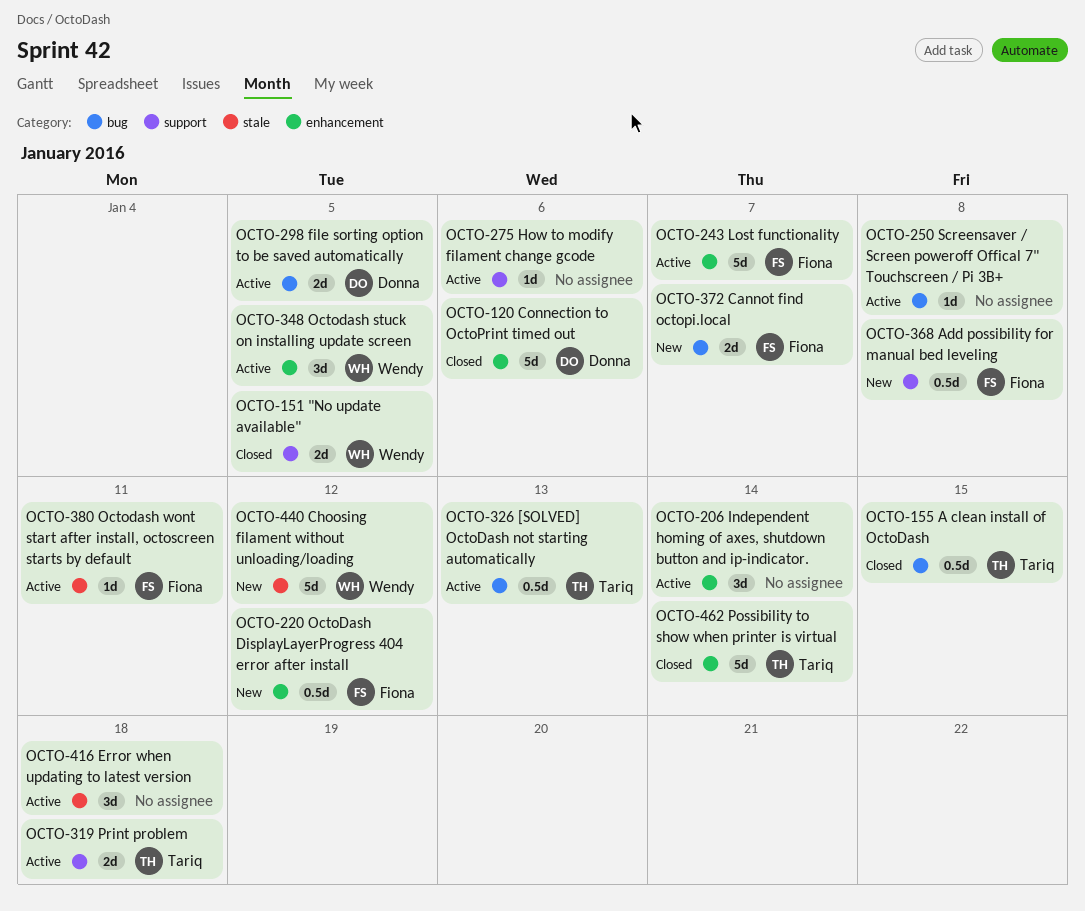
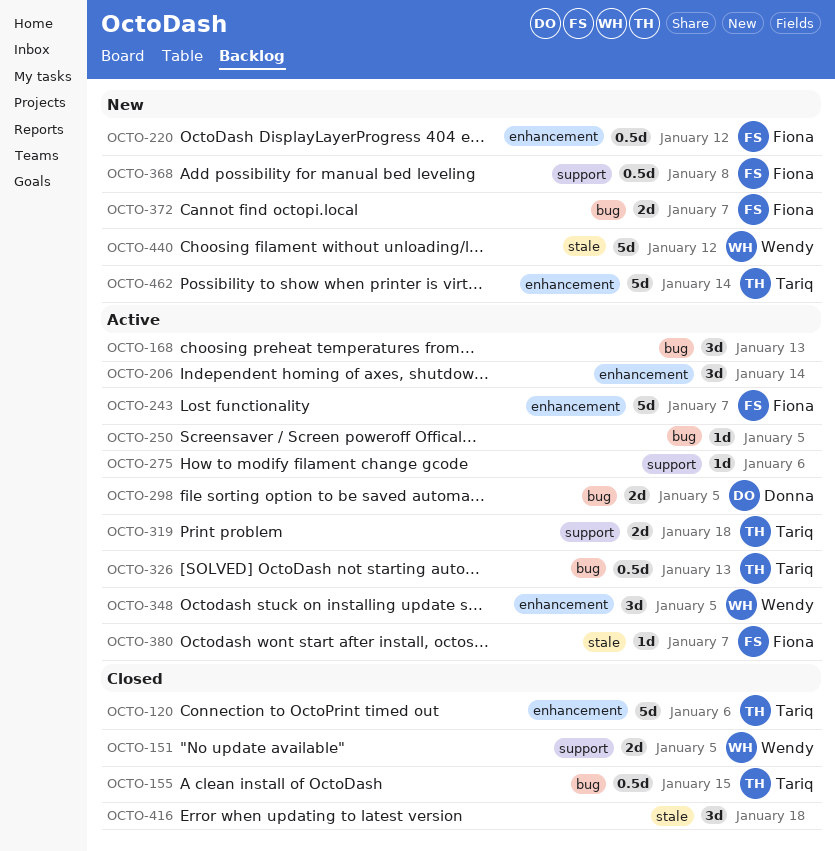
OCTO-120, owner: Donna -> Tariq
OCTO-168: none -> present
OCTO-250, due: Jan 8 -> Jan 5
OCTO-380, due: Jan 11 -> Jan 7
OCTO-416, status: Active -> Closed
OCTO-462, status: Closed -> New

